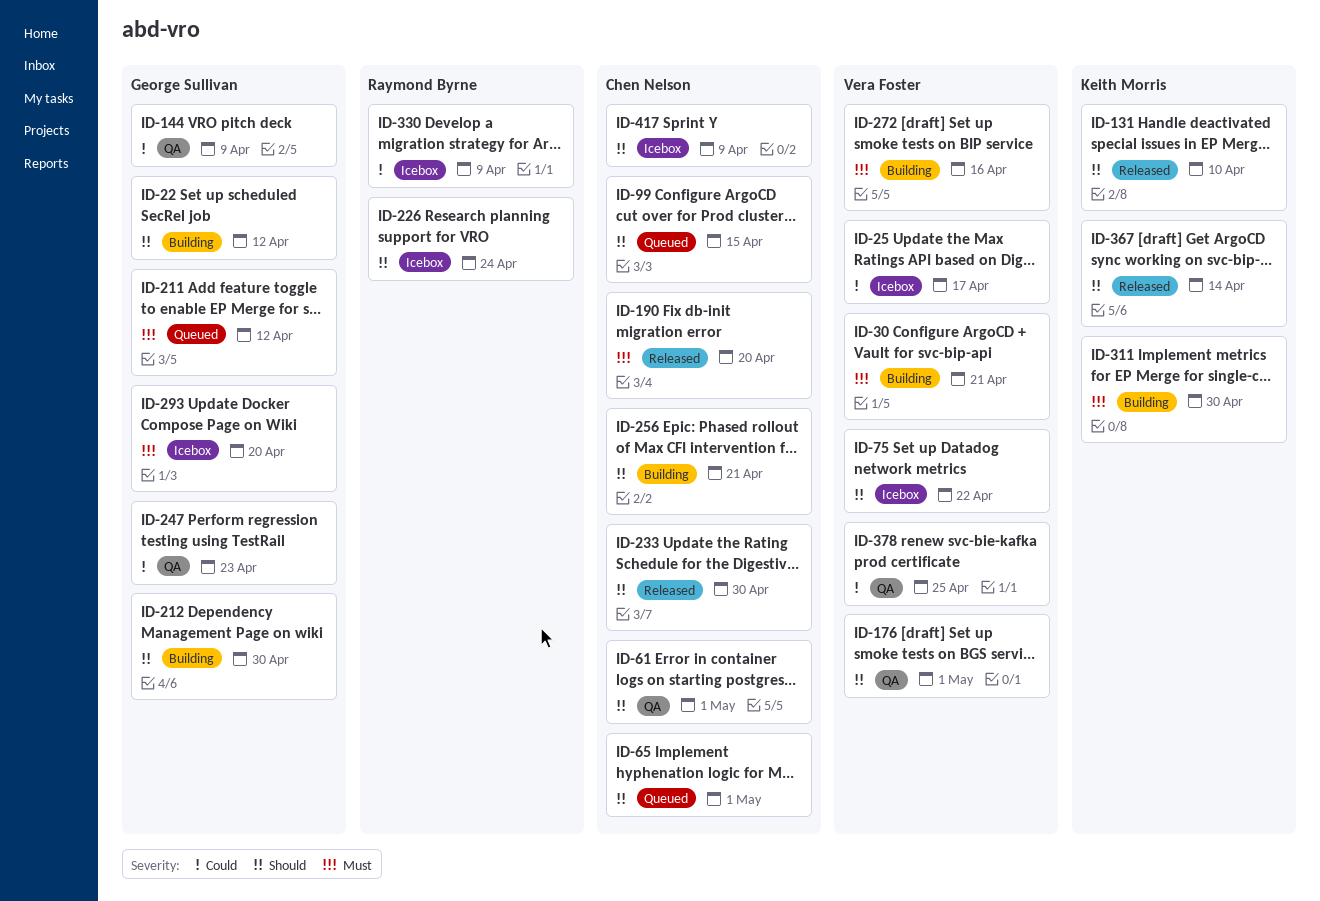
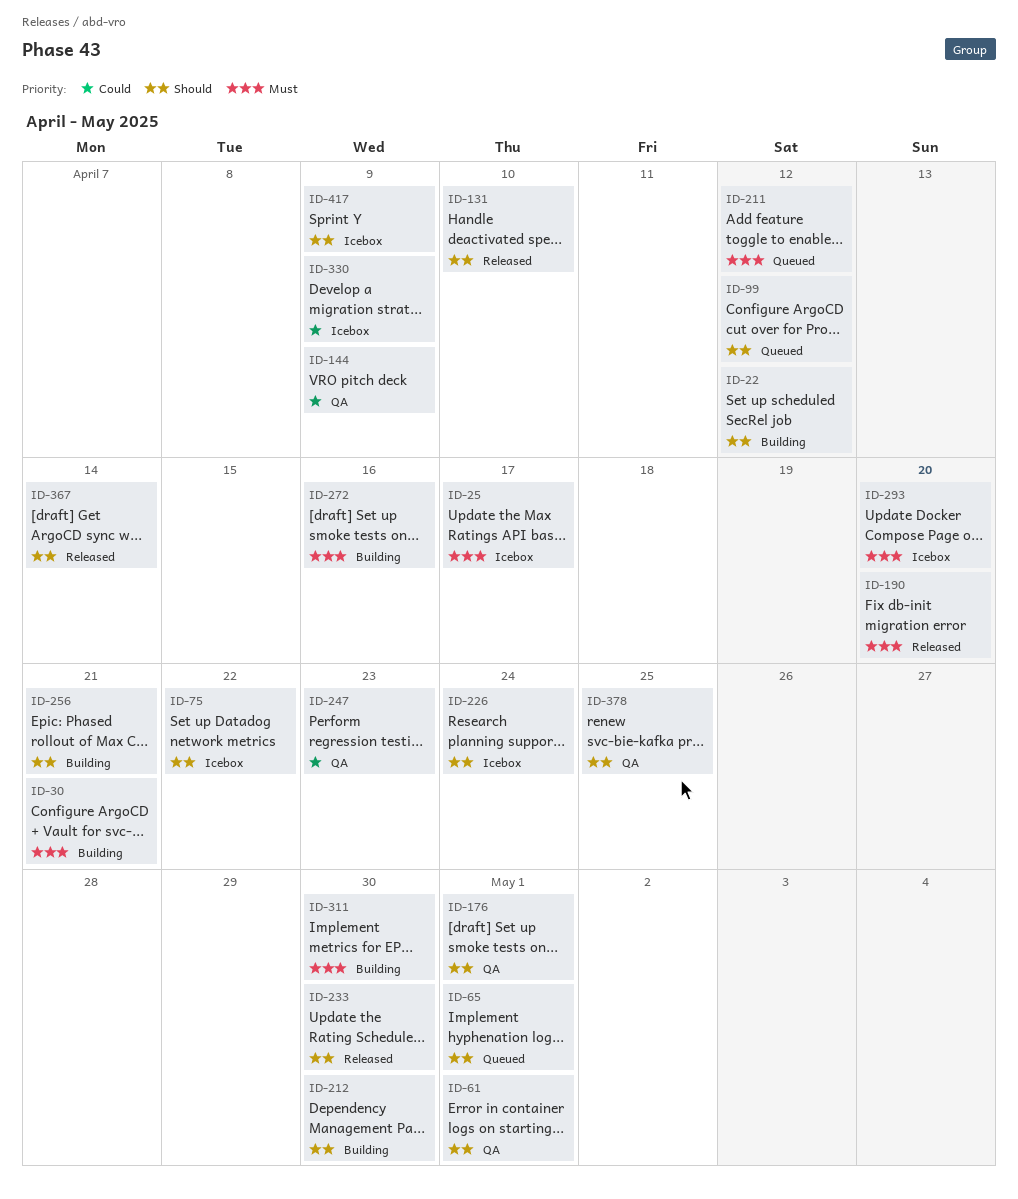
ID-25, priority: Could -> Must
ID-99, due: Apr 15 -> Apr 12
ID-378, priority: Could -> Should

